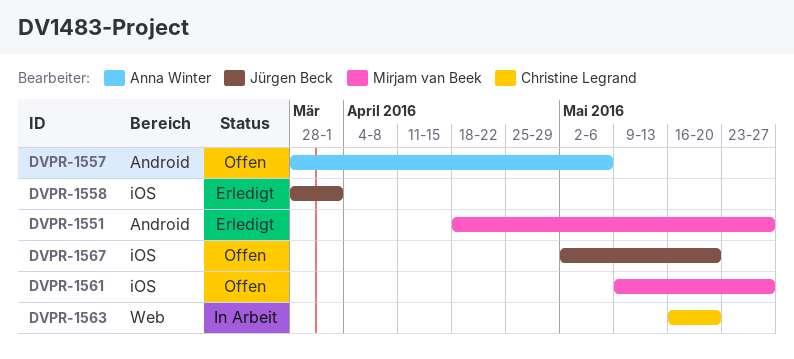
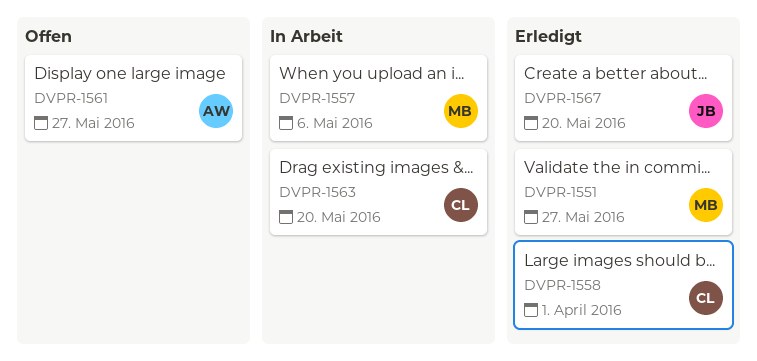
DVPR-1557, status: Offen -> In Arbeit
DVPR-1557, owner: Anna Winter -> Mirjam van Beek
DVPR-1558, owner: Jürgen Beck -> Christine Legrand
DVPR-1561, owner: Mirjam van Beek -> Anna Winter
DVPR-1567, status: Offen -> Erledigt

